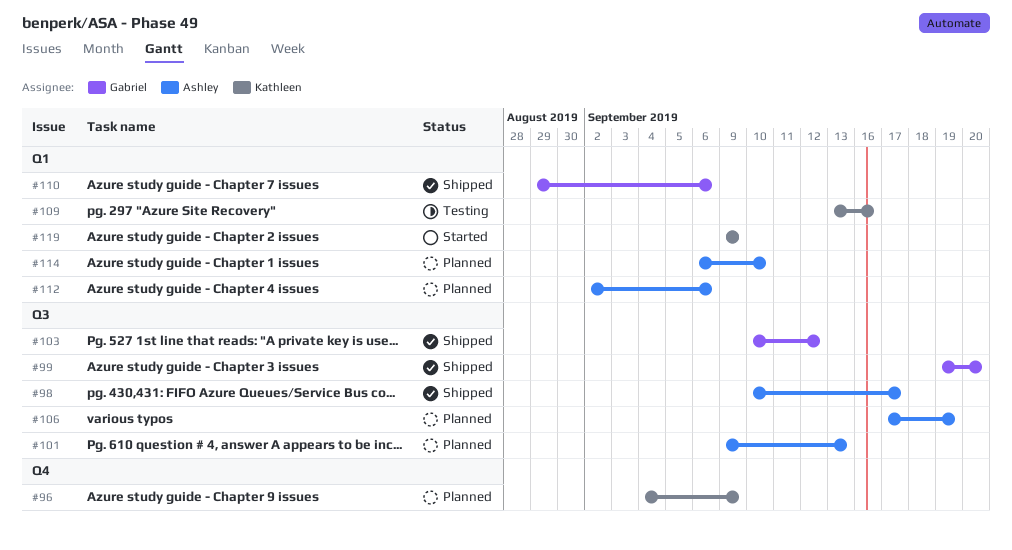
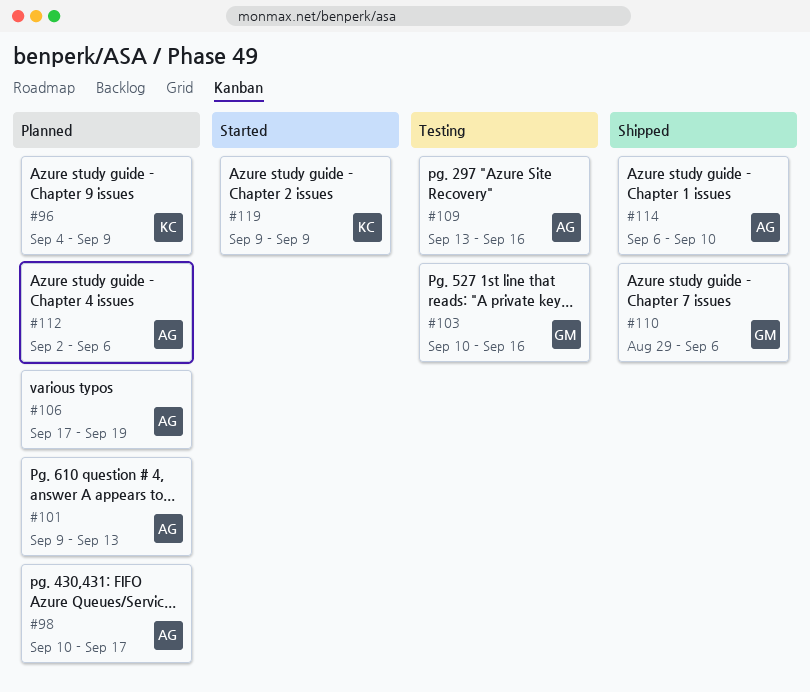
#98, status: Shipped -> Planned
#99: present -> none
#103, status: Shipped -> Testing
#103, due: Sep 12 -> Sep 16
#109, owner: Kathleen -> Ashley
#114, status: Planned -> Shipped

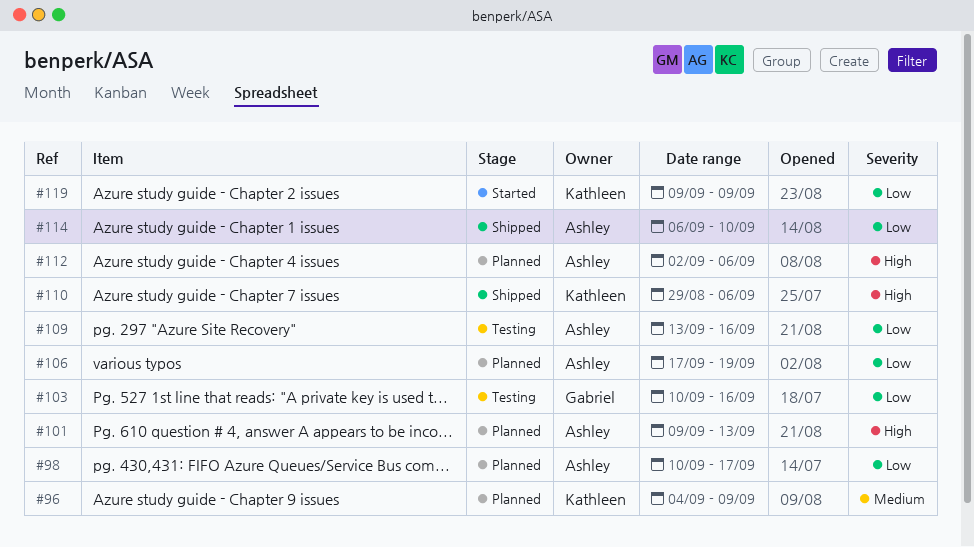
#110, owner: Gabriel -> Kathleen

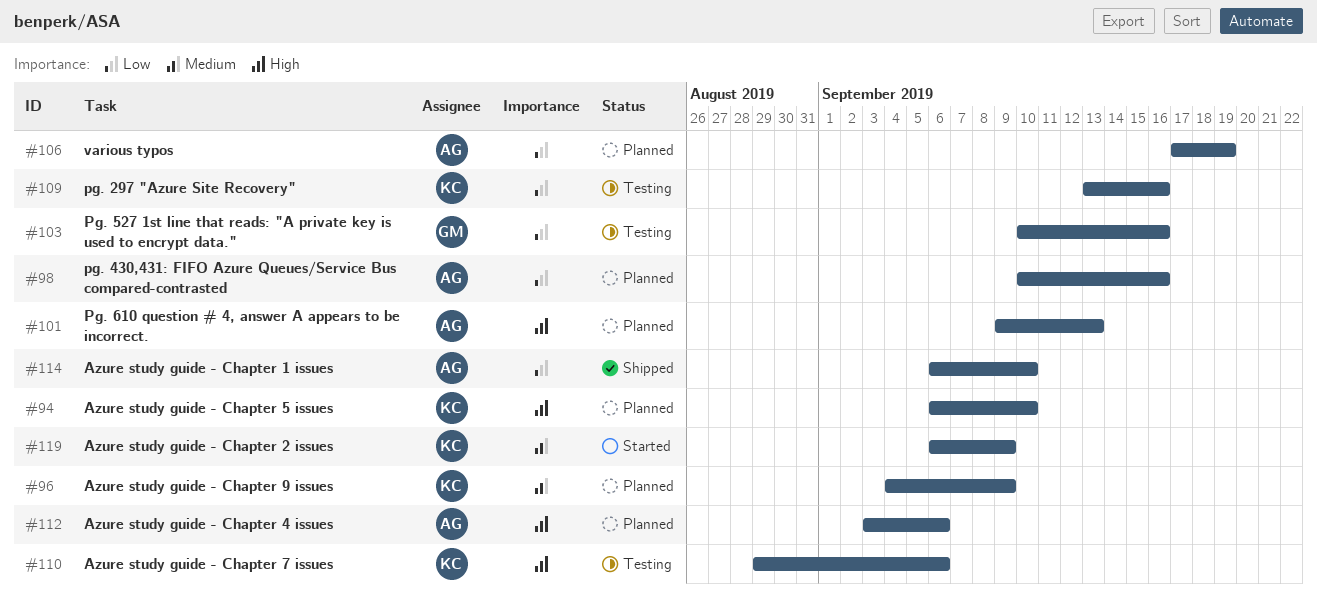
#94: none -> present
#98, due: Sep 17 -> Sep 16
#109, owner: Ashley -> Kathleen
#110, status: Shipped -> Testing
#112, start: Sep 2 -> Sep 3
#119, priority: Low -> Medium
#119, start: Sep 9 -> Sep 6

